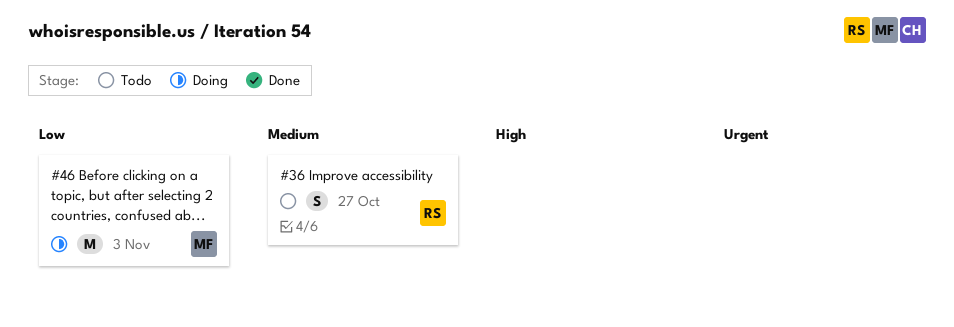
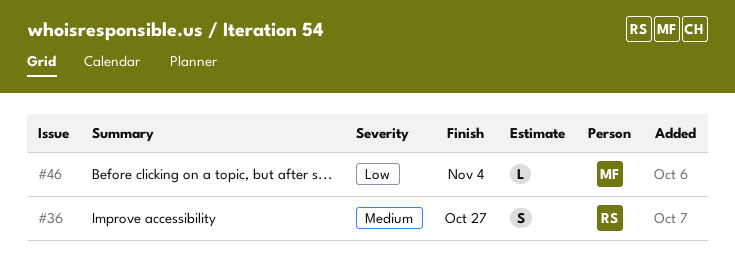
#46, estimate: M -> L
#46, due: Nov 3 -> Nov 4

